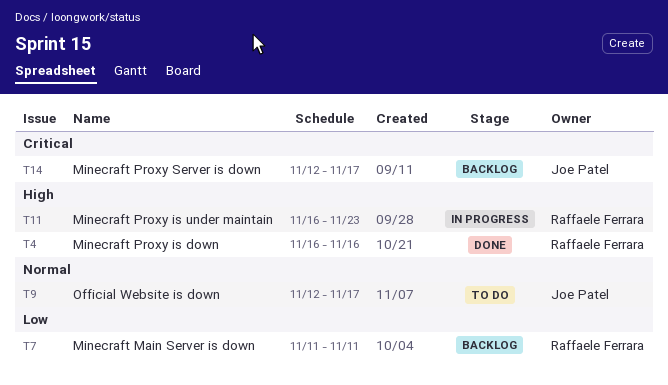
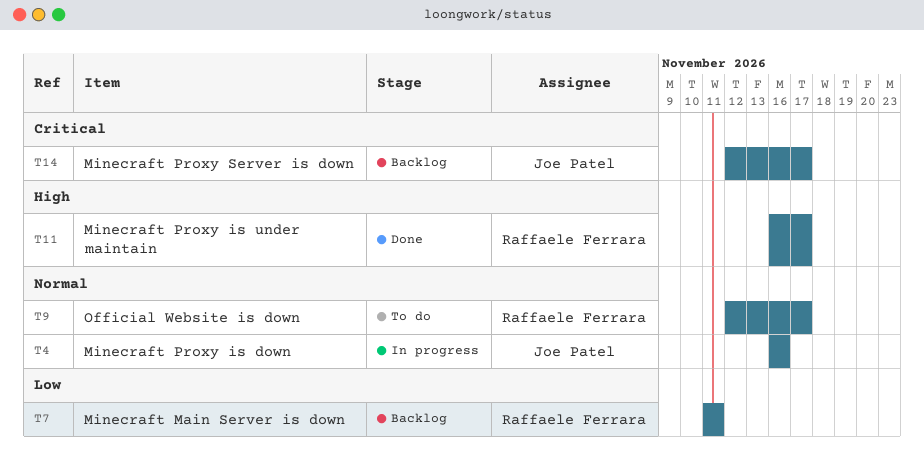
T4, status: Done -> In progress
T4, owner: Raffaele Ferrara -> Joe Patel
T4, priority: High -> Normal
T9, owner: Joe Patel -> Raffaele Ferrara
T11, status: In progress -> Done
T11, due: Nov 23 -> Nov 17

